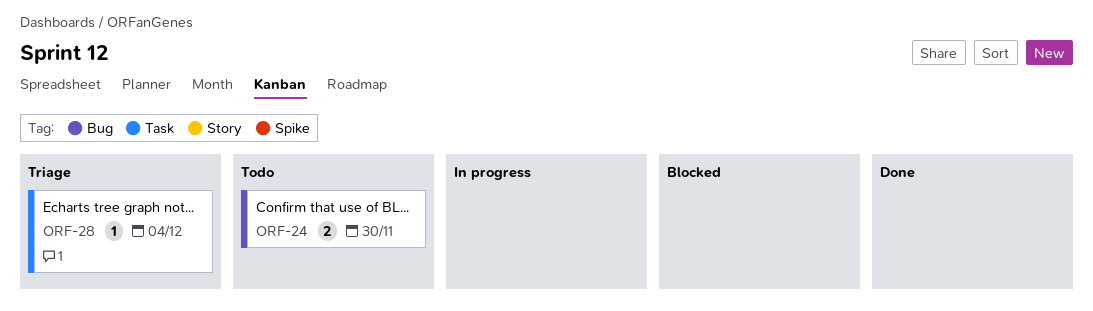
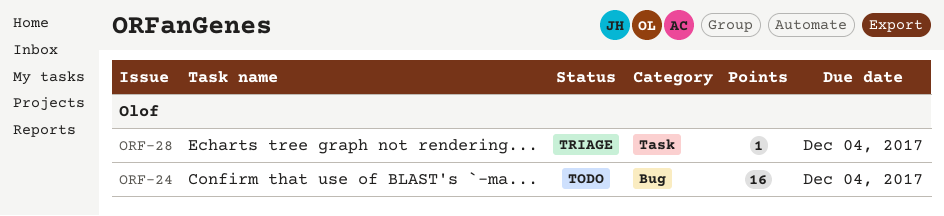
ORF-24, estimate: 2 -> 16
ORF-24, due: Nov 30 -> Dec 4

